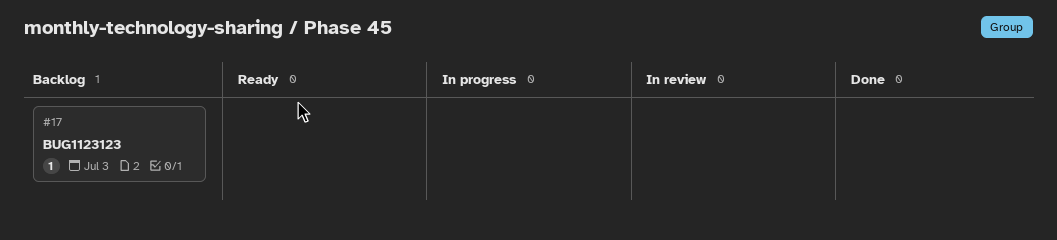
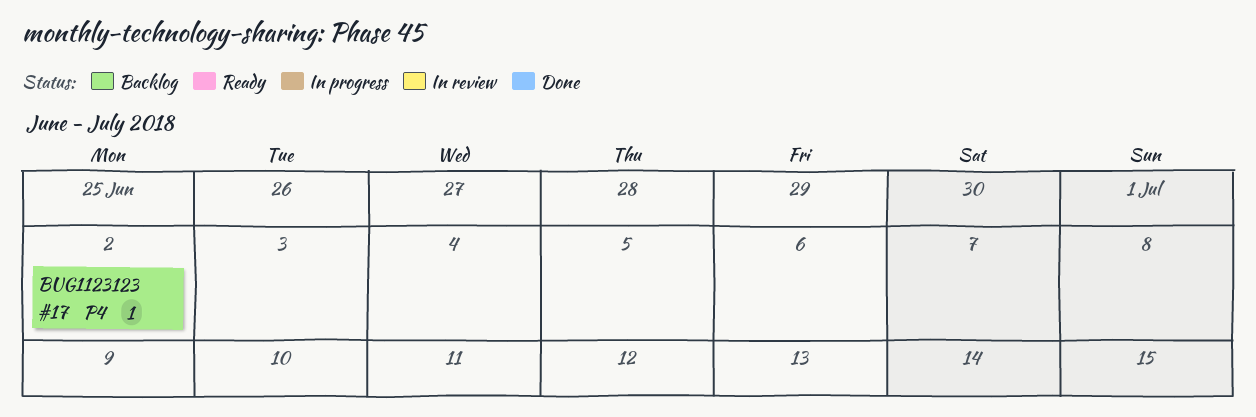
#17, due: Jul 3 -> Jul 2

